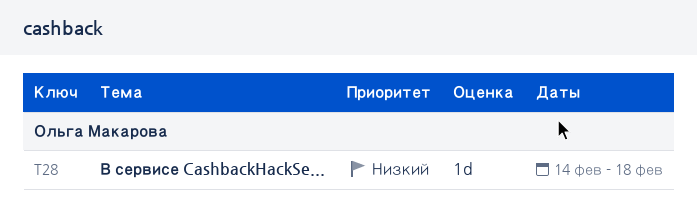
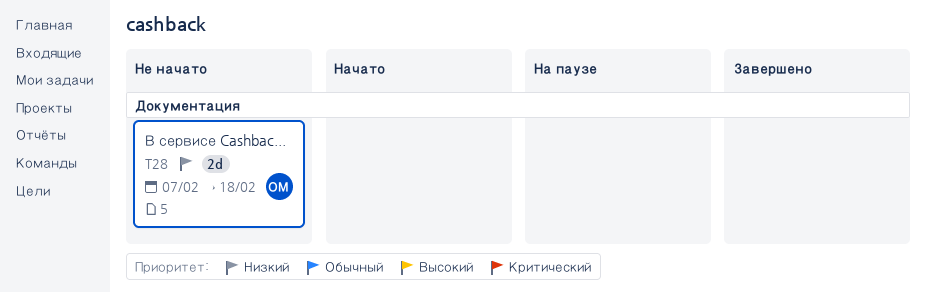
T28, estimate: 1d -> 2d
T28, start: Feb 14 -> Feb 7

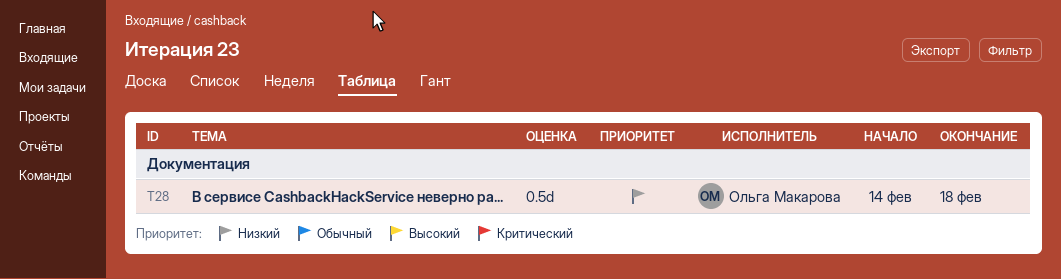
T28, estimate: 2d -> 0.5d
T28, start: Feb 7 -> Feb 14

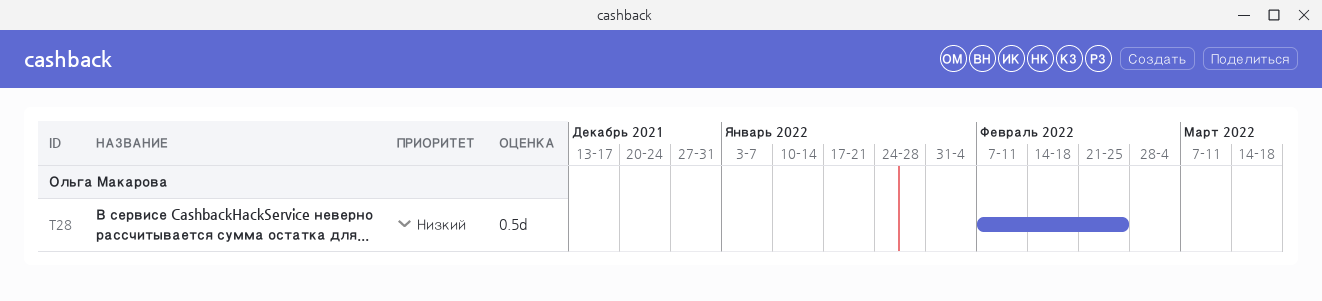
T28, start: Feb 14 -> Feb 7
T28, due: Feb 18 -> Feb 25

